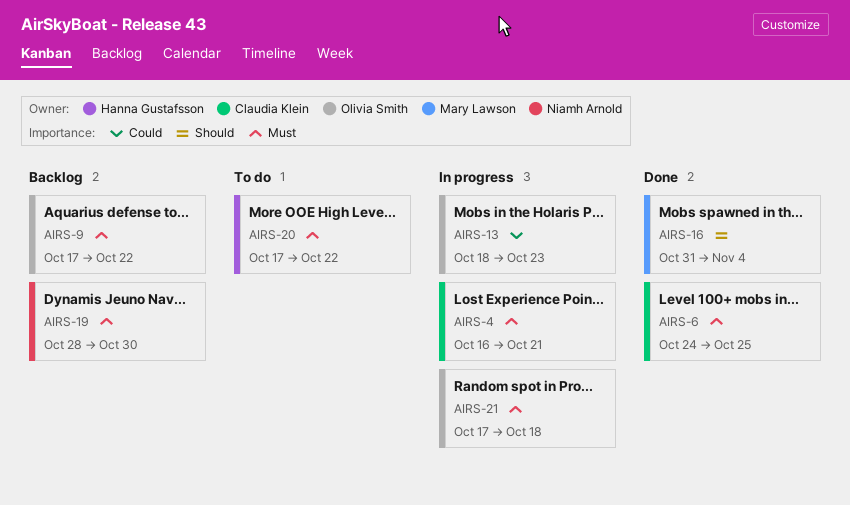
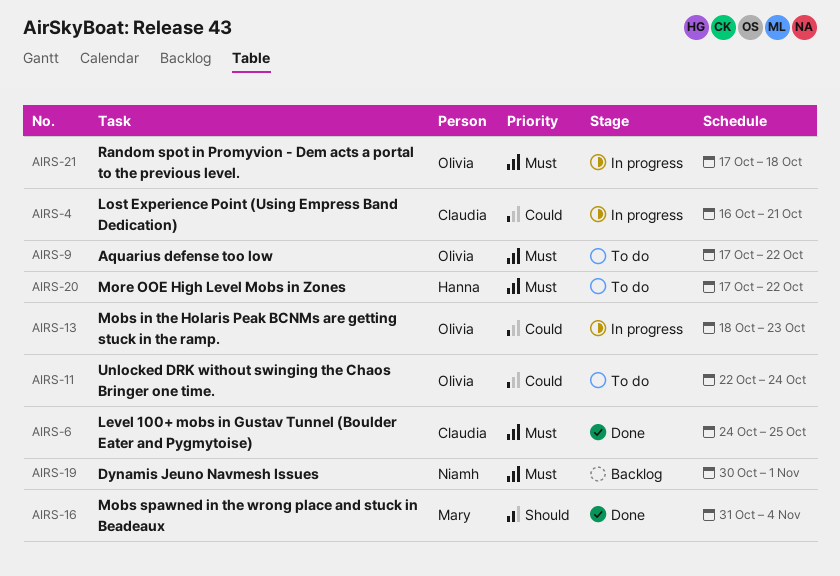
AIRS-4, priority: Must -> Could
AIRS-9, status: Backlog -> To do
AIRS-11: none -> present
AIRS-19, start: Oct 28 -> Oct 30
AIRS-19, due: Oct 30 -> Nov 1

